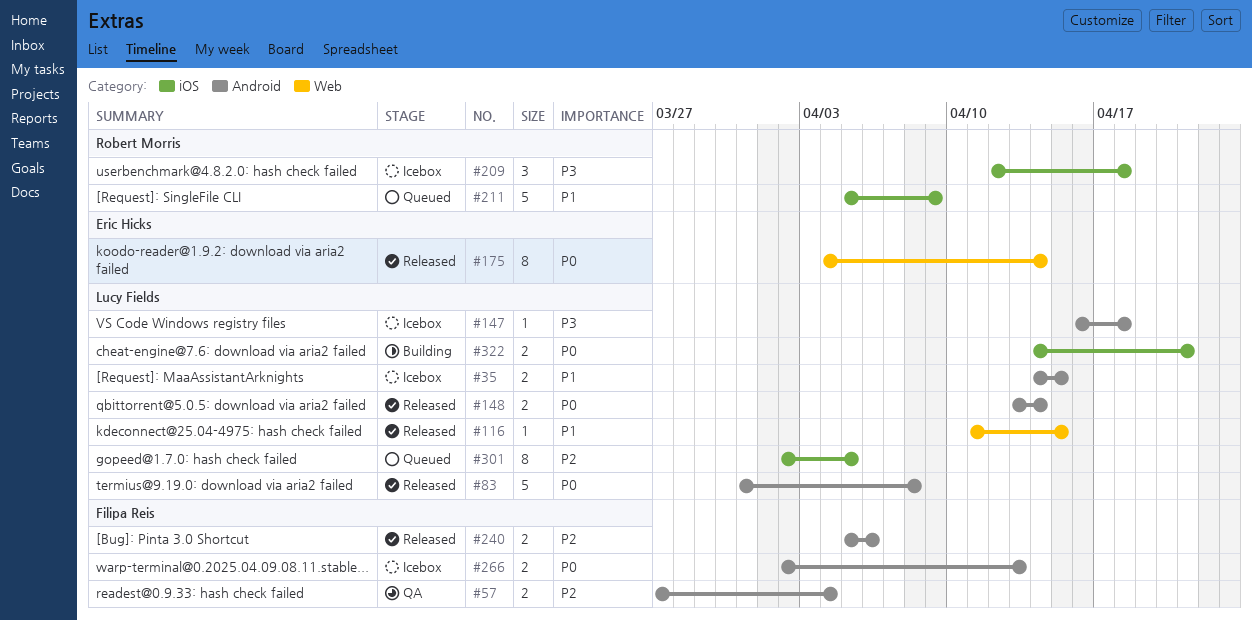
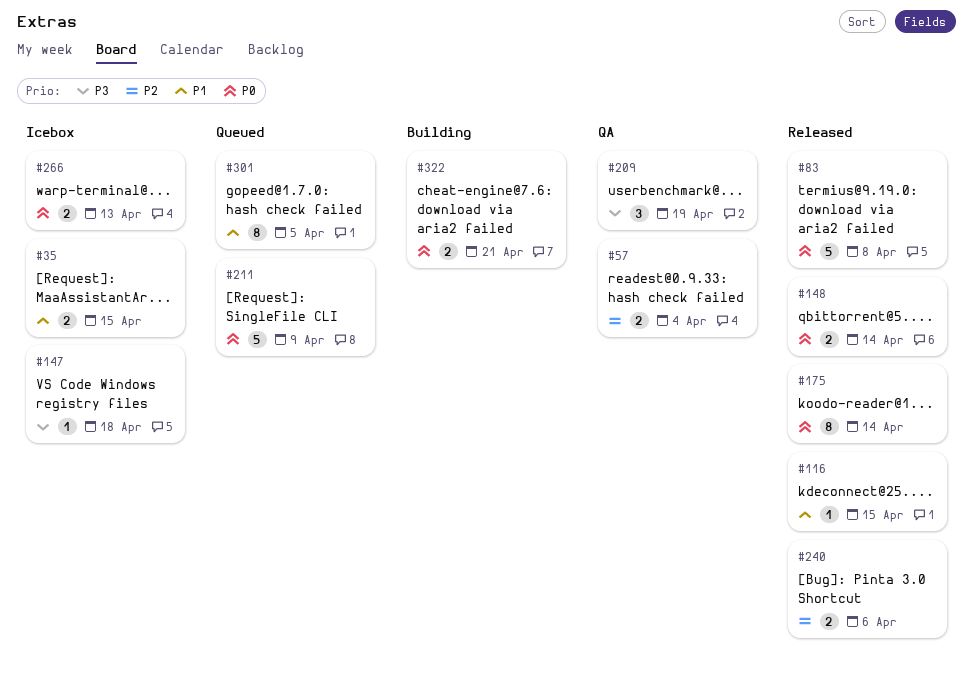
#209, status: Icebox -> QA
#209, due: Apr 18 -> Apr 19
#211, priority: P1 -> P0
#301, priority: P2 -> P1

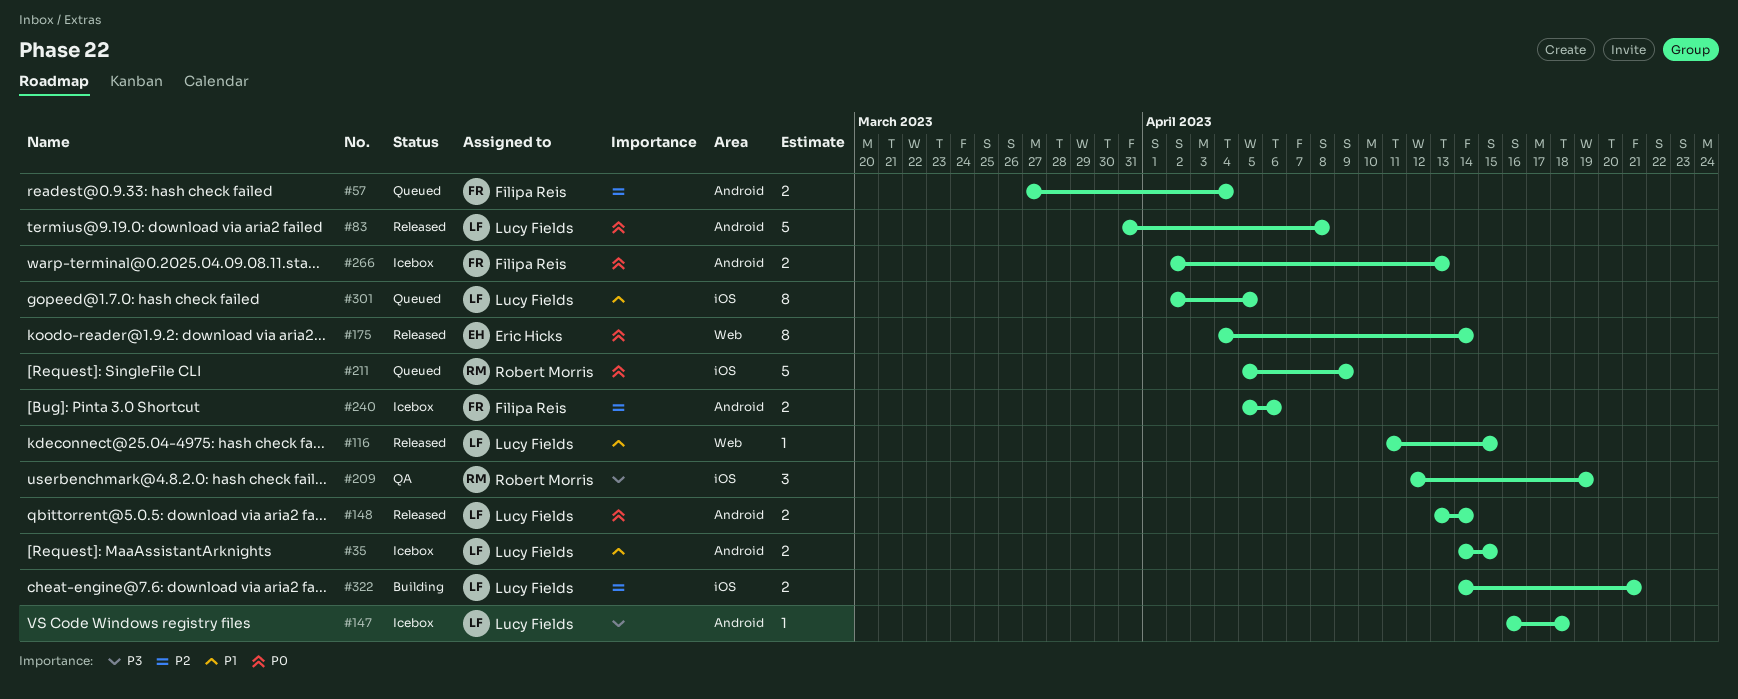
#57, status: QA -> Queued
#240, status: Released -> Icebox
#322, priority: P0 -> P2

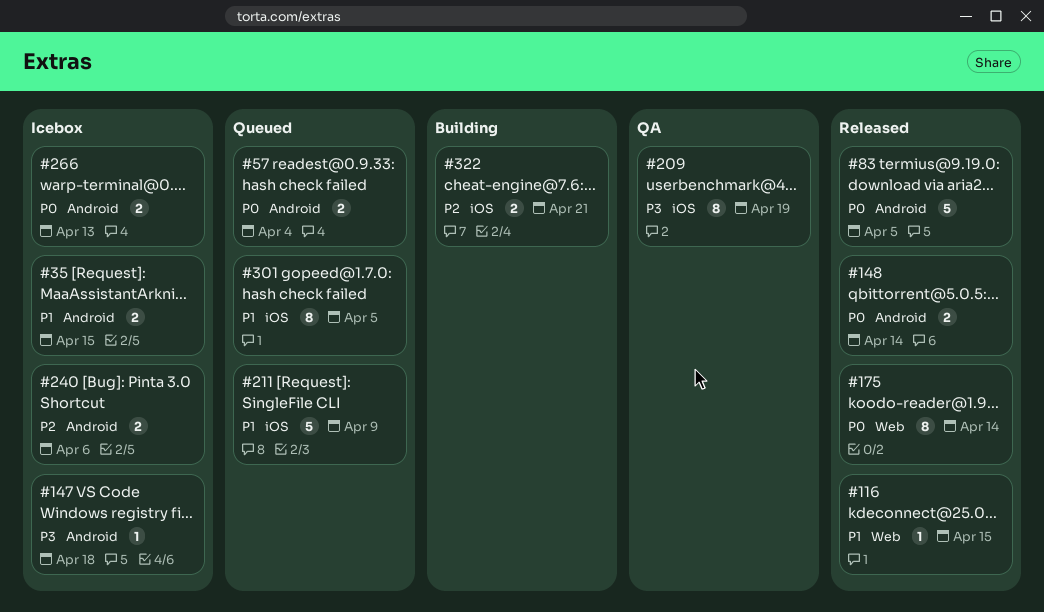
#57, priority: P2 -> P0
#83, due: Apr 8 -> Apr 5
#209, estimate: 3 -> 8
#211, priority: P0 -> P1

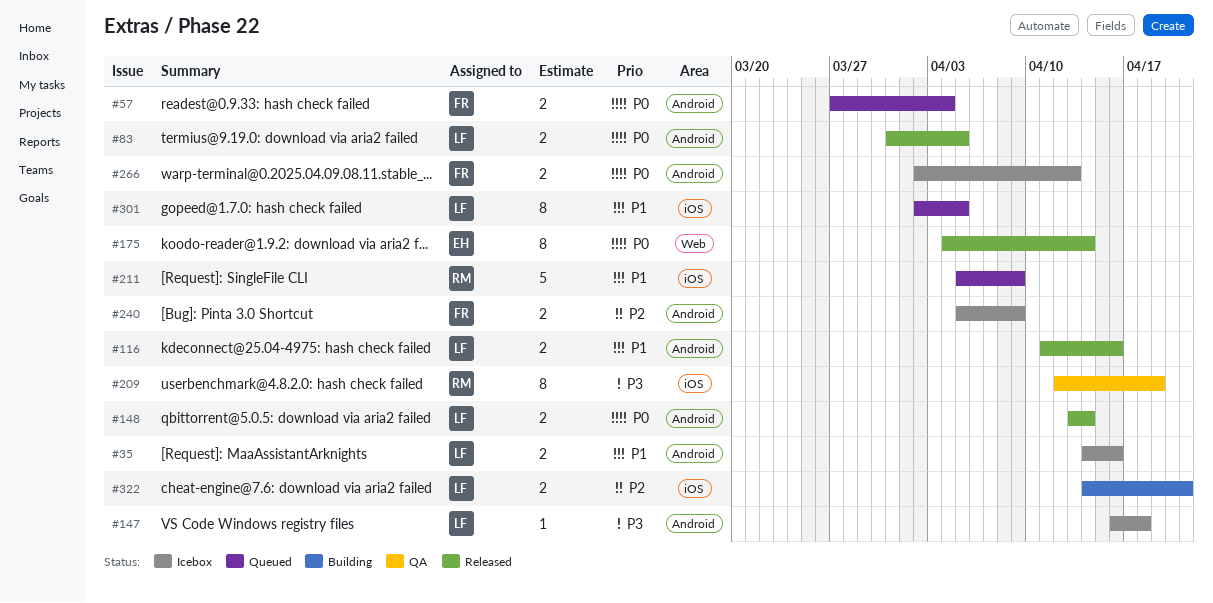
#35, due: Apr 15 -> Apr 16
#83, estimate: 5 -> 2
#116, label: Web -> Android
#116, estimate: 1 -> 2
#116, due: Apr 15 -> Apr 16
#240, due: Apr 6 -> Apr 9

